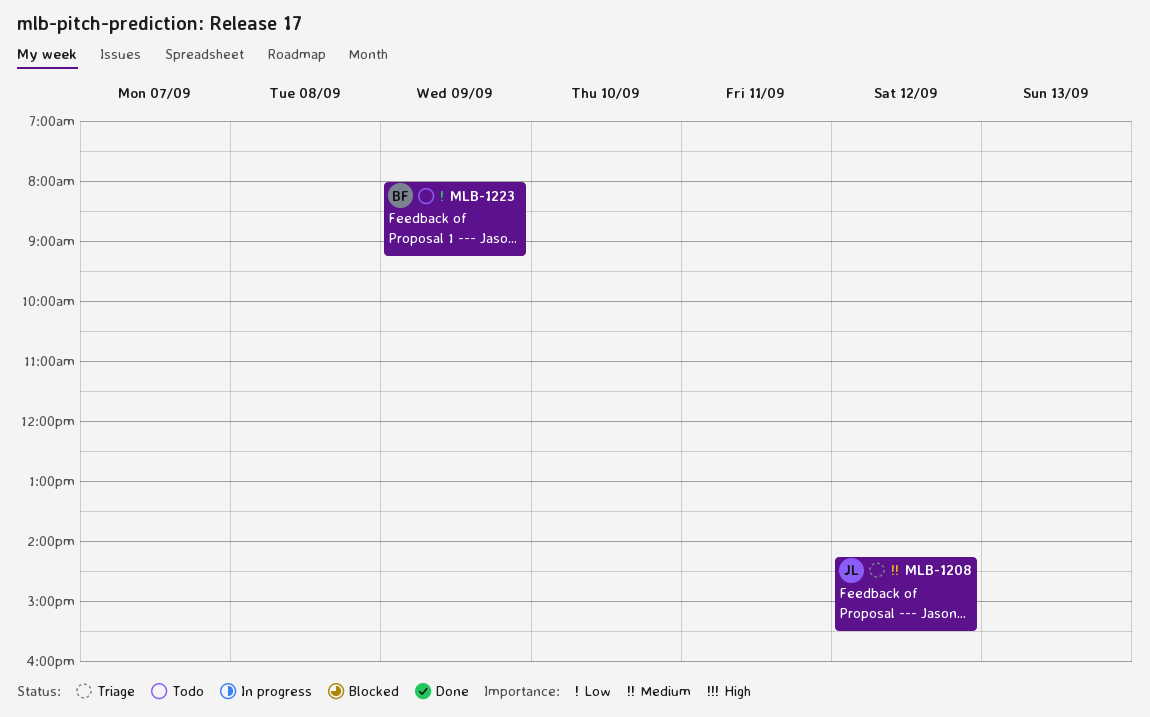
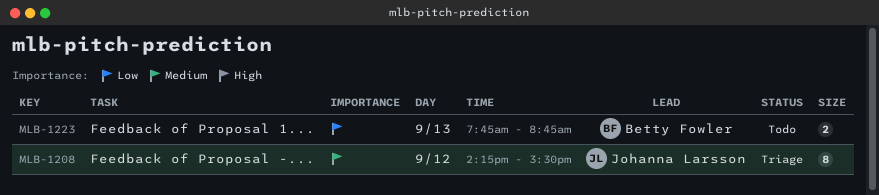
MLB-1223, day: Sep 9 -> Sep 13
MLB-1223, begins: 08:00 -> 07:45
MLB-1223, ends: 09:15 -> 08:45

